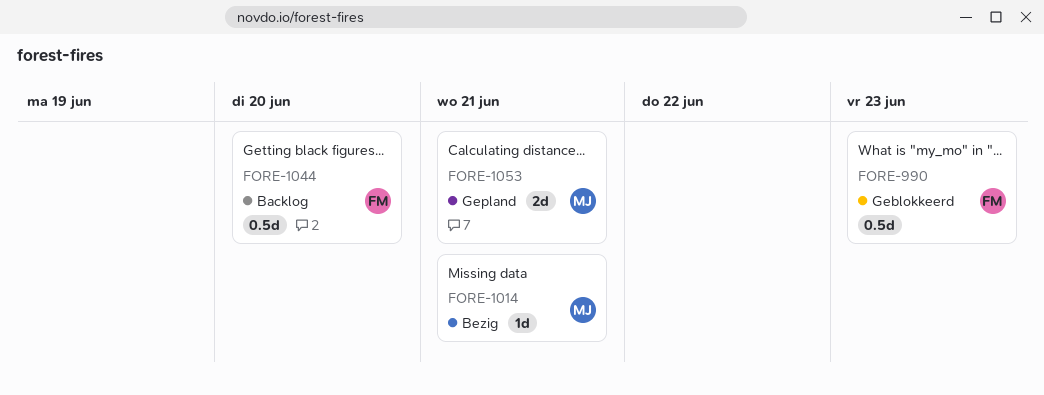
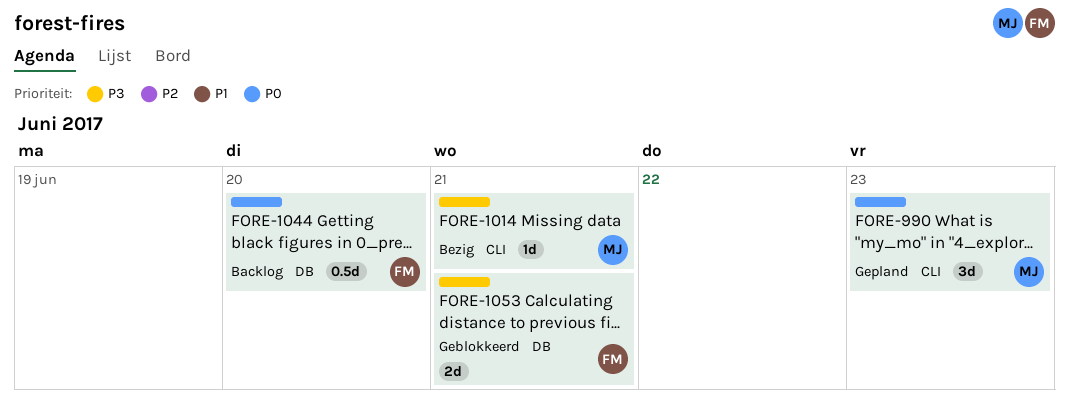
FORE-990, status: Geblokkeerd -> Gepland
FORE-990, owner: FM -> MJ
FORE-990, estimate: 0.5d -> 3d
FORE-1053, status: Gepland -> Geblokkeerd
FORE-1053, owner: MJ -> FM

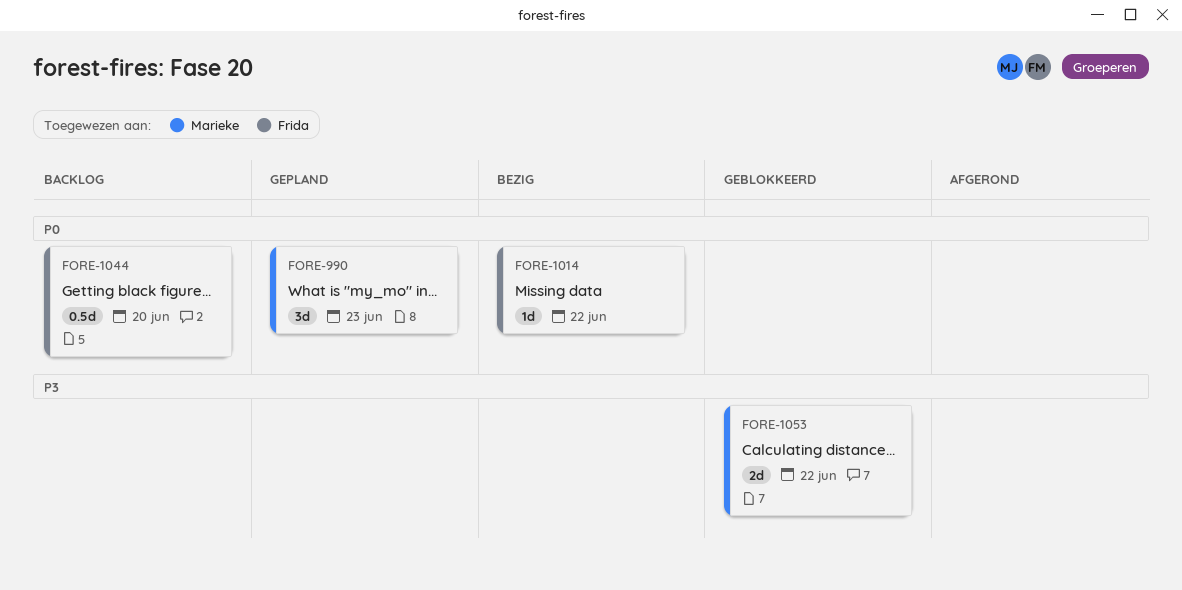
FORE-1014, owner: Marieke -> Frida
FORE-1014, priority: P3 -> P0
FORE-1014, due: Jun 21 -> Jun 22
FORE-1053, owner: Frida -> Marieke
FORE-1053, due: Jun 21 -> Jun 22

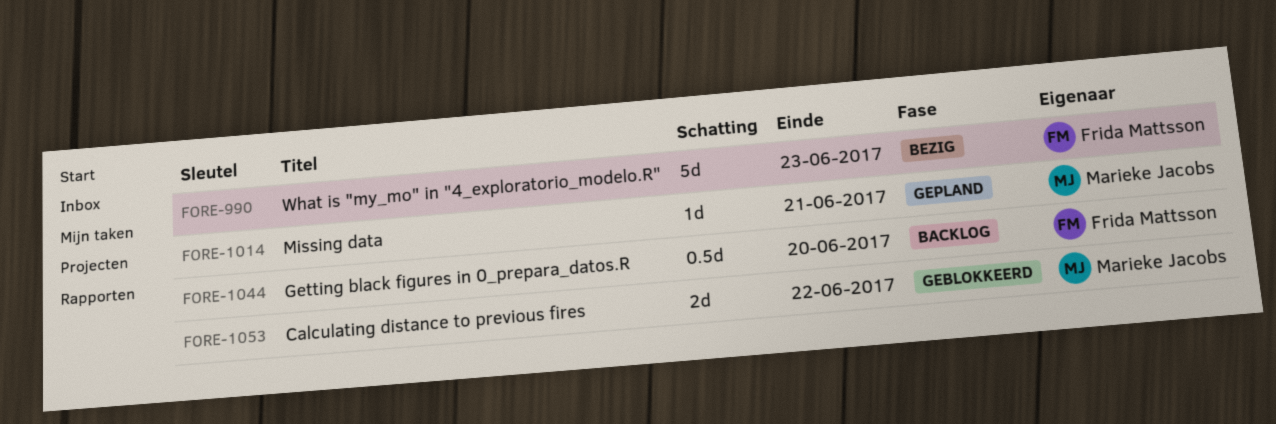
FORE-990, status: Gepland -> Bezig
FORE-990, owner: Marieke Jacobs -> Frida Mattsson
FORE-990, estimate: 3d -> 5d
FORE-1014, status: Bezig -> Gepland
FORE-1014, owner: Frida Mattsson -> Marieke Jacobs
FORE-1014, due: Jun 22 -> Jun 21

